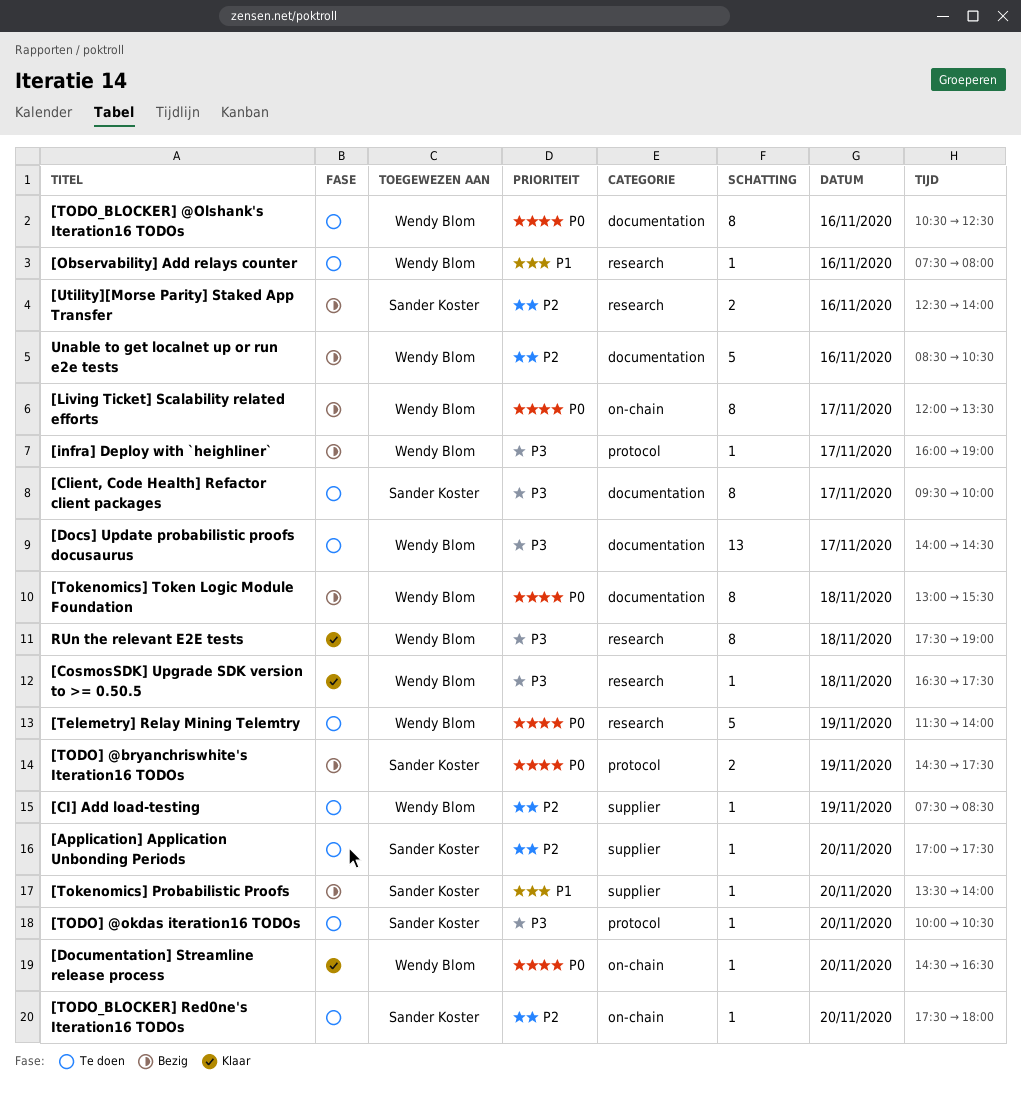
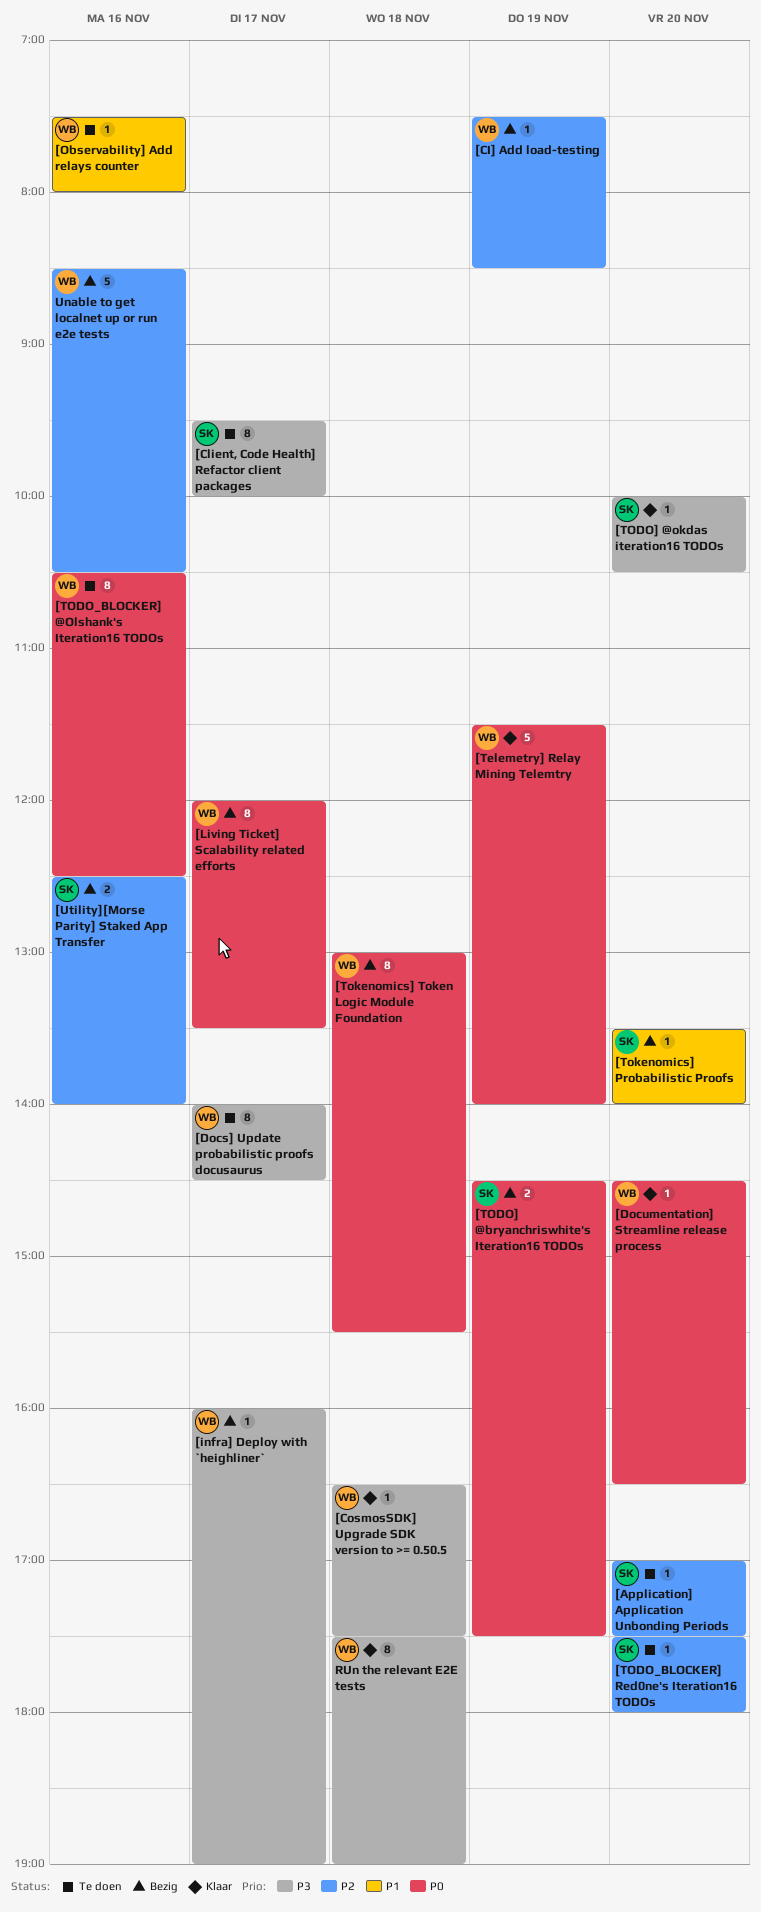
[CI] Add load-testing, status: Te doen -> Bezig
[Docs] Update probabilistic proofs docusaurus, estimate: 13 -> 8
[Telemetry] Relay Mining Telemtry, status: Te doen -> Klaar
[TODO] @okdas iteration16 TODOs, status: Te doen -> Klaar

